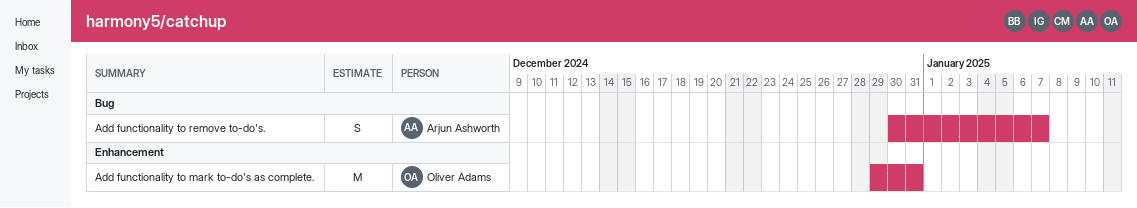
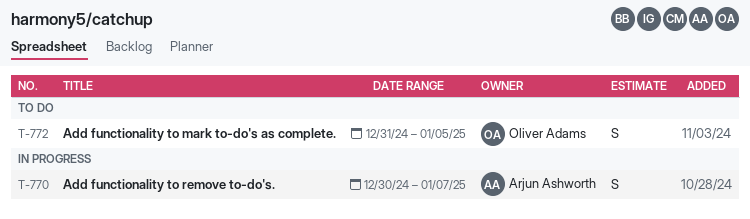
Add functionality to mark to-do's as complete., estimate: M -> S
Add functionality to mark to-do's as complete., start: Dec 29 -> Dec 31
Add functionality to mark to-do's as complete., due: Dec 31 -> Jan 5

